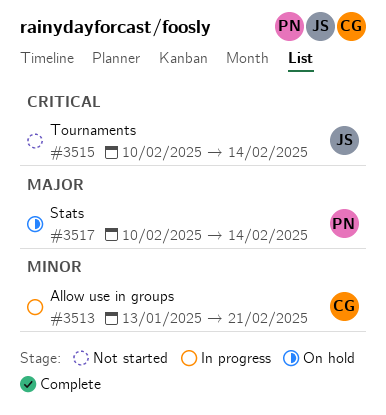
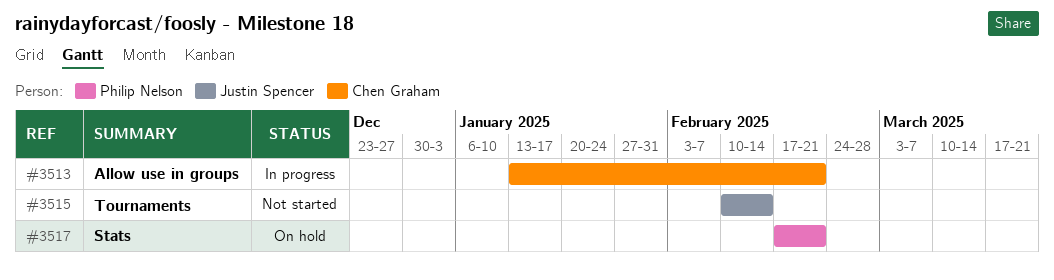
#3517, start: Feb 10 -> Feb 17
#3517, due: Feb 14 -> Feb 21

